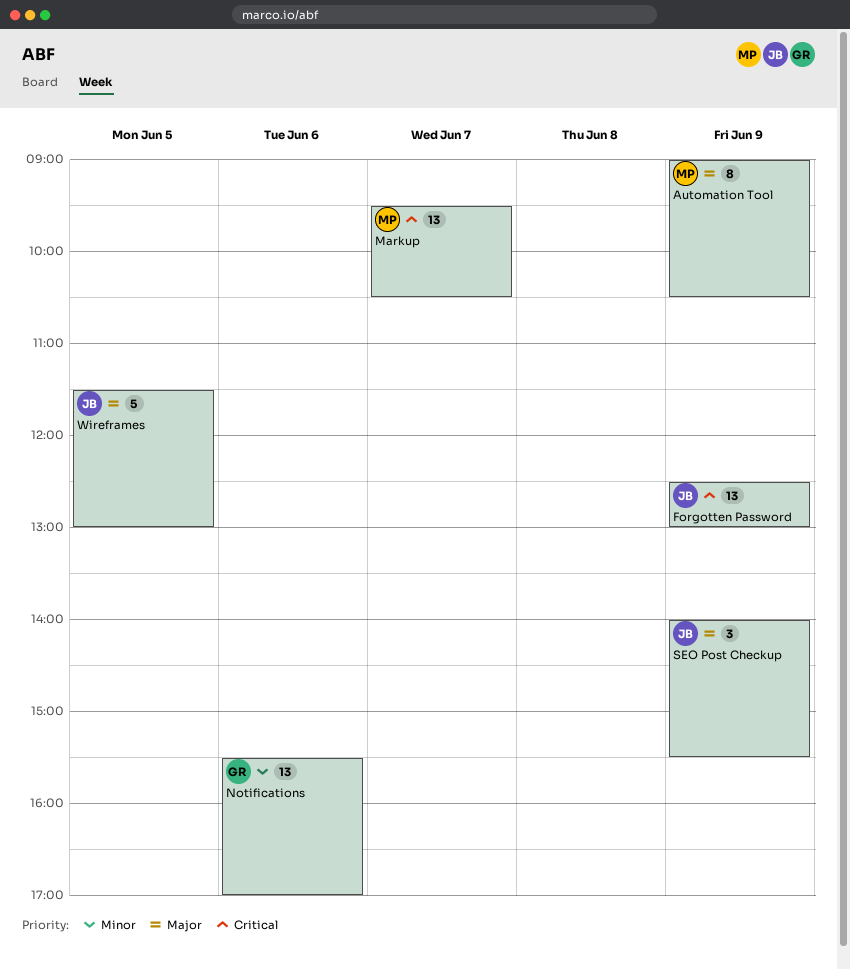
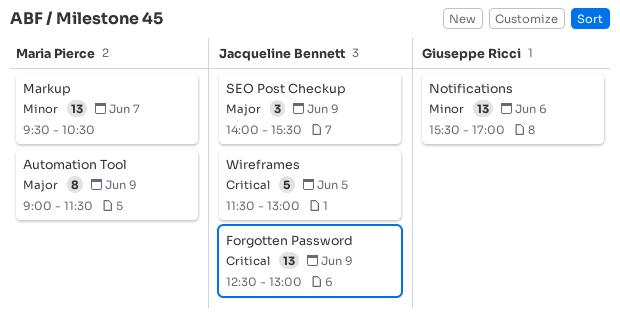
Automation Tool, ends: 10:30 -> 11:30
Markup, priority: Critical -> Minor
Wireframes, priority: Major -> Critical

